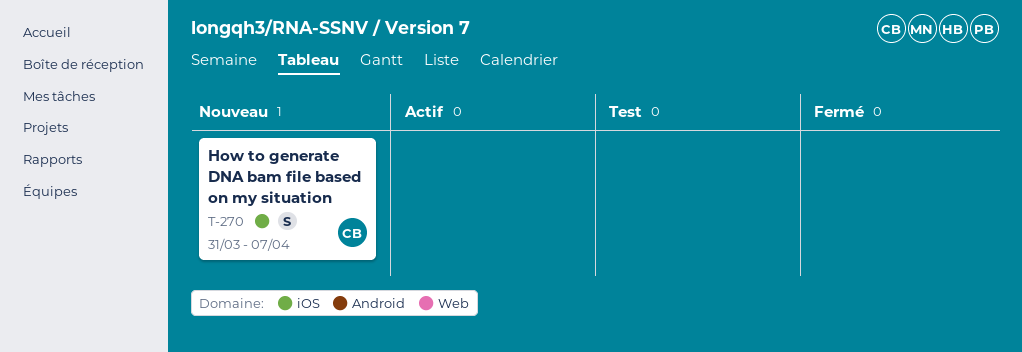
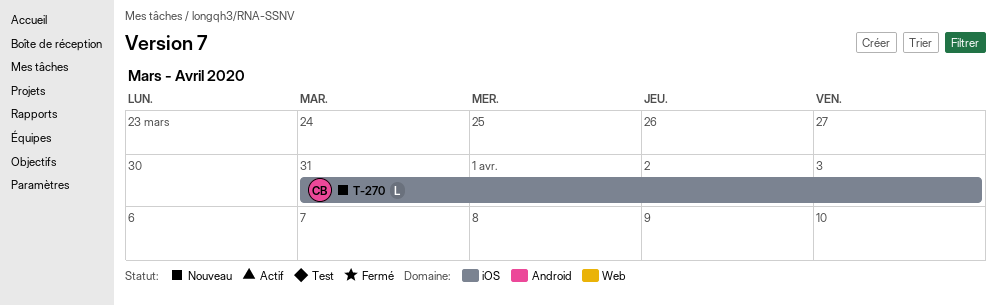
T-270, estimate: S -> L
T-270, due: Apr 7 -> Apr 3

